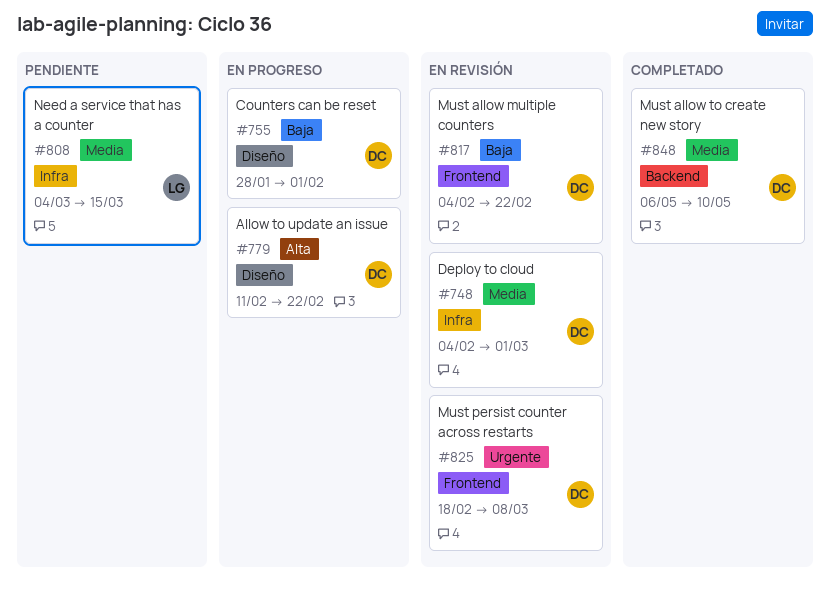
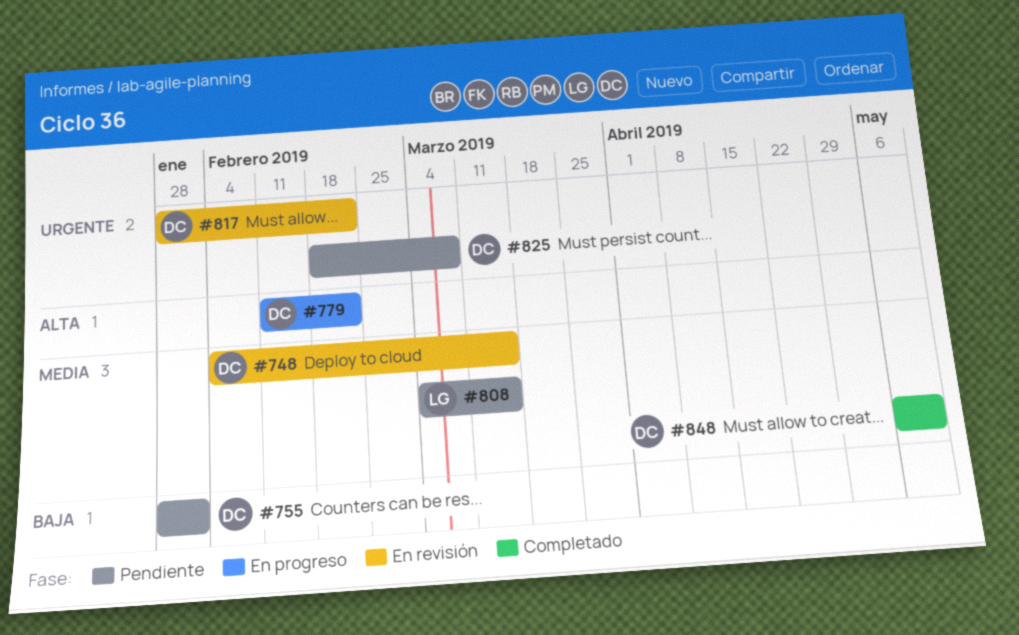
#748, due: Mar 1 -> Mar 15
#755, status: En progreso -> Pendiente
#817, priority: Baja -> Urgente
#817, start: Feb 4 -> Jan 28
#825, status: En revisión -> Pendiente

